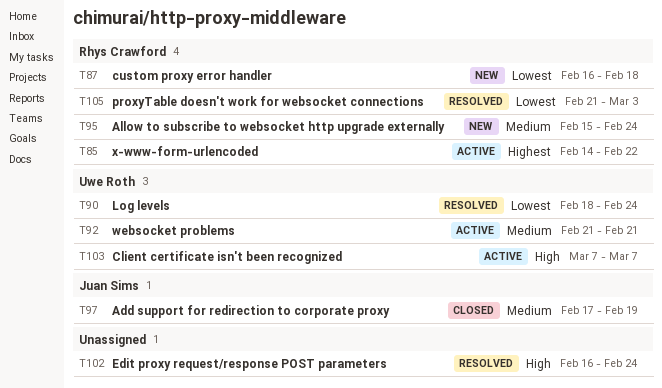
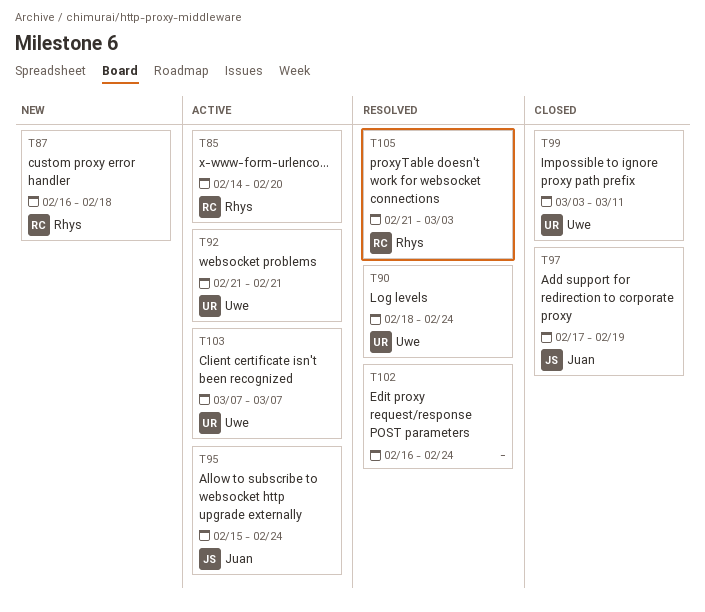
T85, due: Feb 22 -> Feb 20
T95, status: New -> Active
T95, owner: Rhys Crawford -> Juan Sims
T99: none -> present

